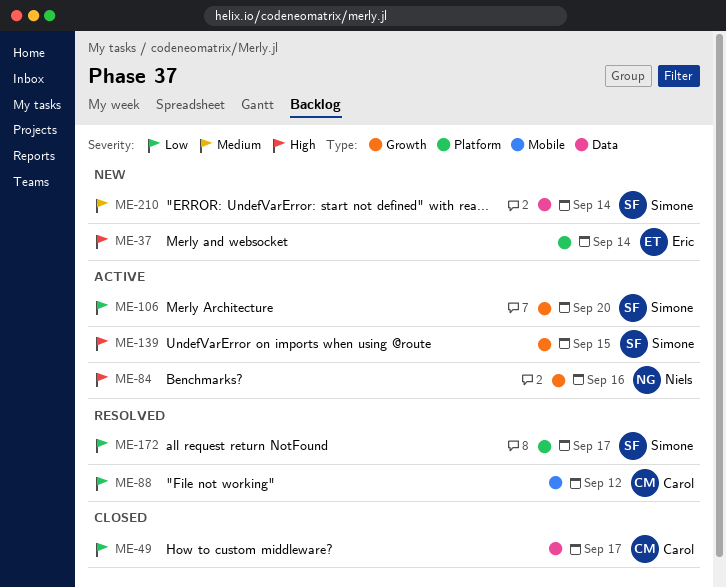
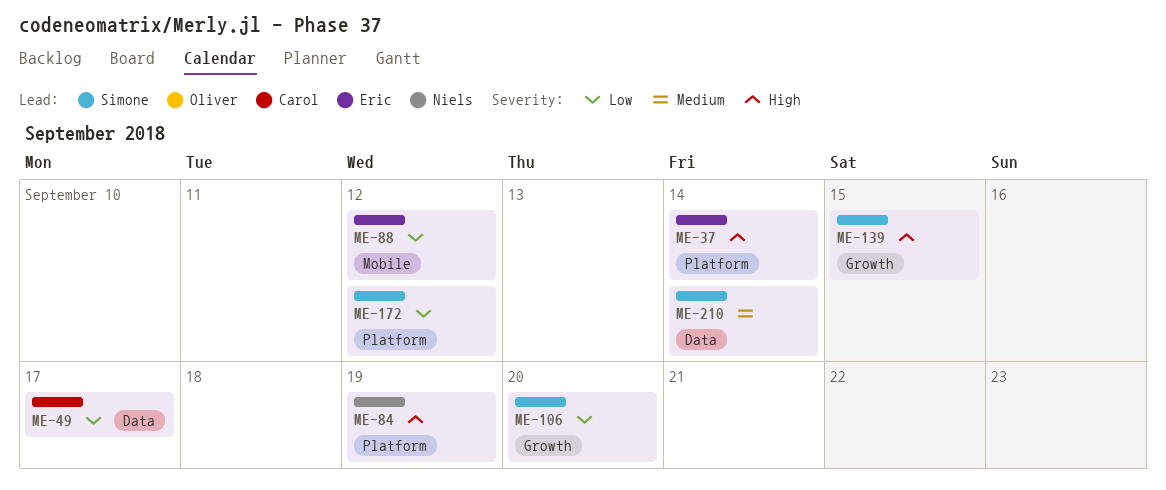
ME-84, label: Growth -> Platform
ME-84, due: Sep 16 -> Sep 19
ME-88, owner: Carol -> Eric
ME-172, due: Sep 17 -> Sep 12

